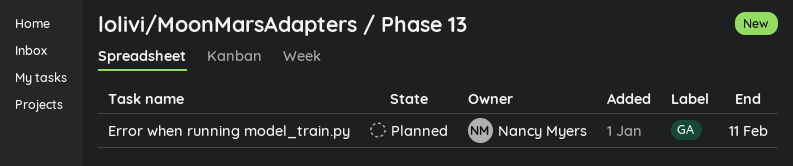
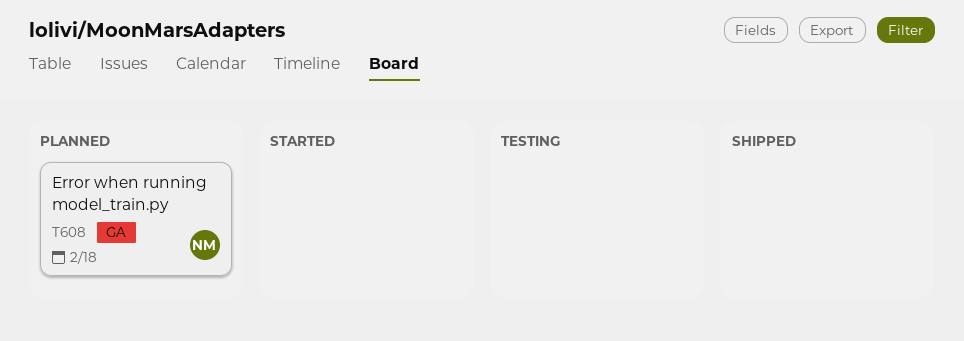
Error when running model_train.py, due: Feb 11 -> Feb 18

